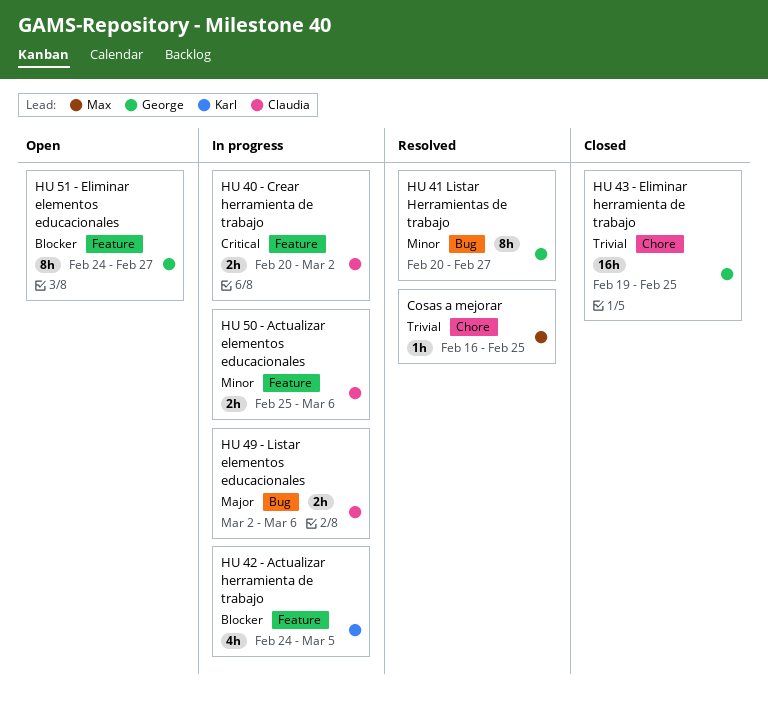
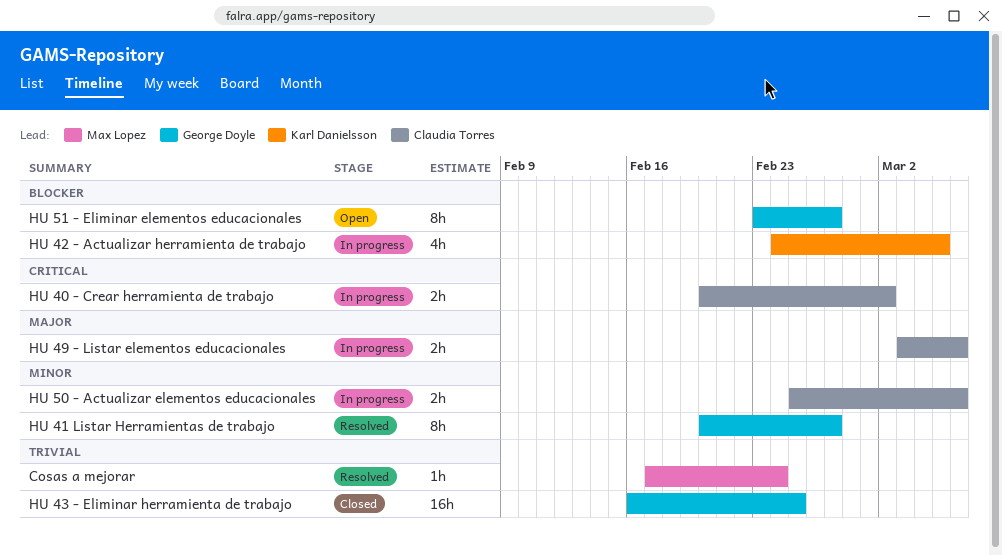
Cosas a mejorar, start: Feb 16 -> Feb 17
Cosas a mejorar, due: Feb 25 -> Feb 24
HU 43 - Eliminar herramienta de trabajo, start: Feb 19 -> Feb 16
HU 49 - Listar elementos educacionales, start: Mar 2 -> Mar 3
HU 51 - Eliminar elementos educacionales, start: Feb 24 -> Feb 23

